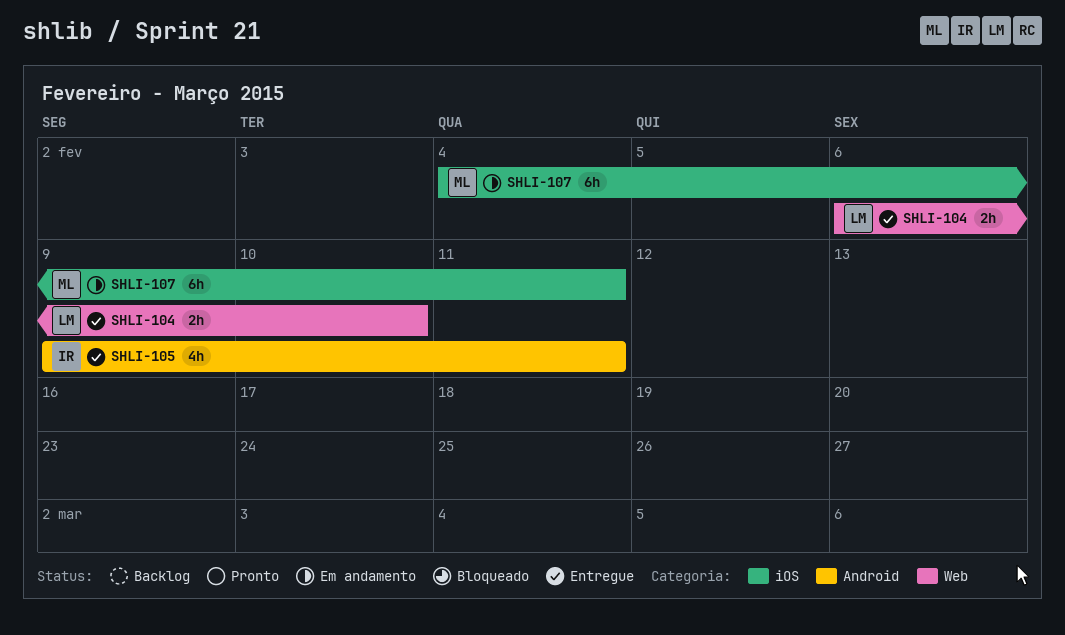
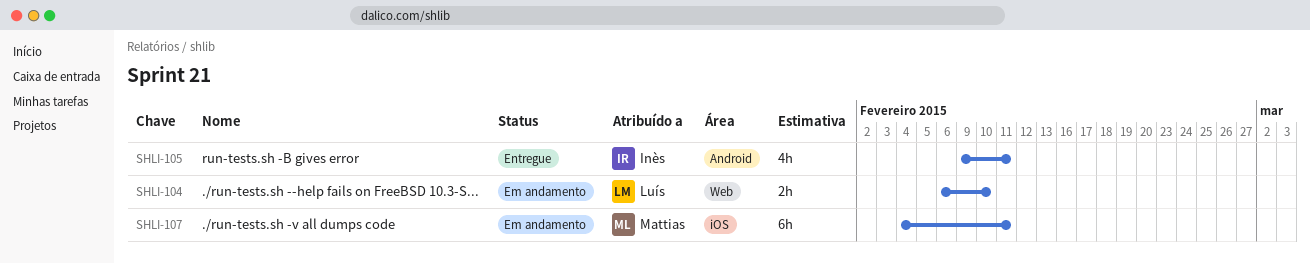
SHLI-104, status: Entregue -> Em andamento

